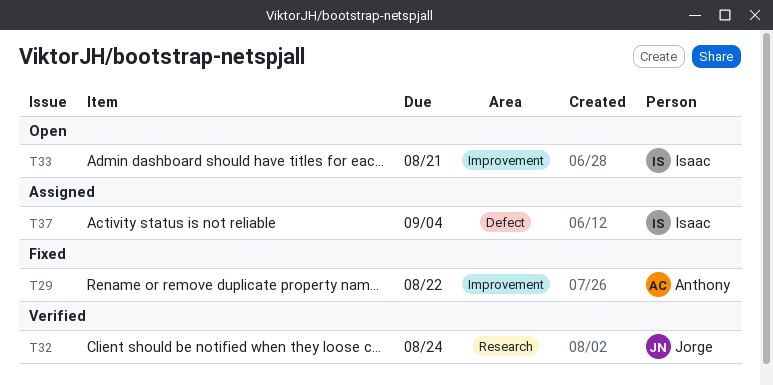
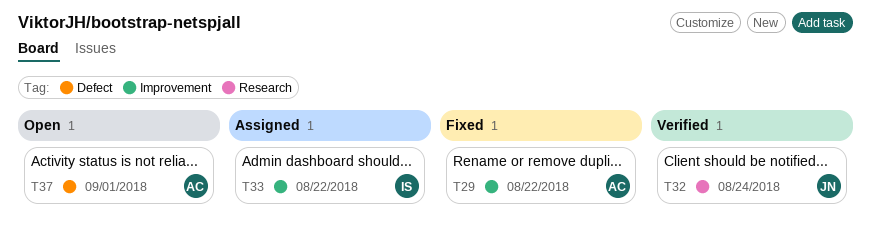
T33, status: Open -> Assigned
T33, due: Aug 21 -> Aug 22
T37, status: Assigned -> Open
T37, owner: Isaac -> Anthony
T37, due: Sep 4 -> Sep 1

